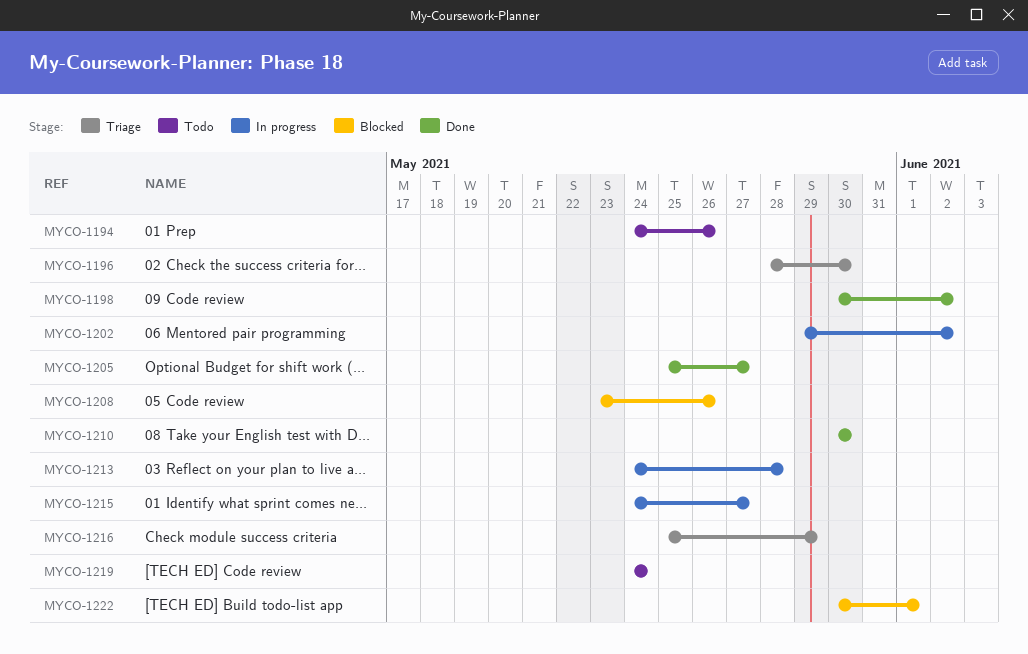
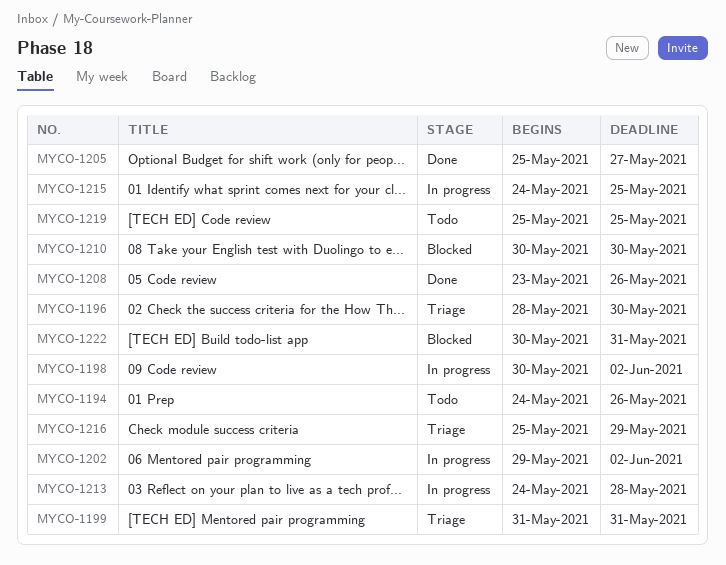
MYCO-1198, status: Done -> In progress
MYCO-1199: none -> present
MYCO-1208, status: Blocked -> Done
MYCO-1210, status: Done -> Blocked
MYCO-1215, due: May 27 -> May 25
MYCO-1219, start: May 24 -> May 25
MYCO-1219, due: May 24 -> May 25
MYCO-1222, due: Jun 1 -> May 31

